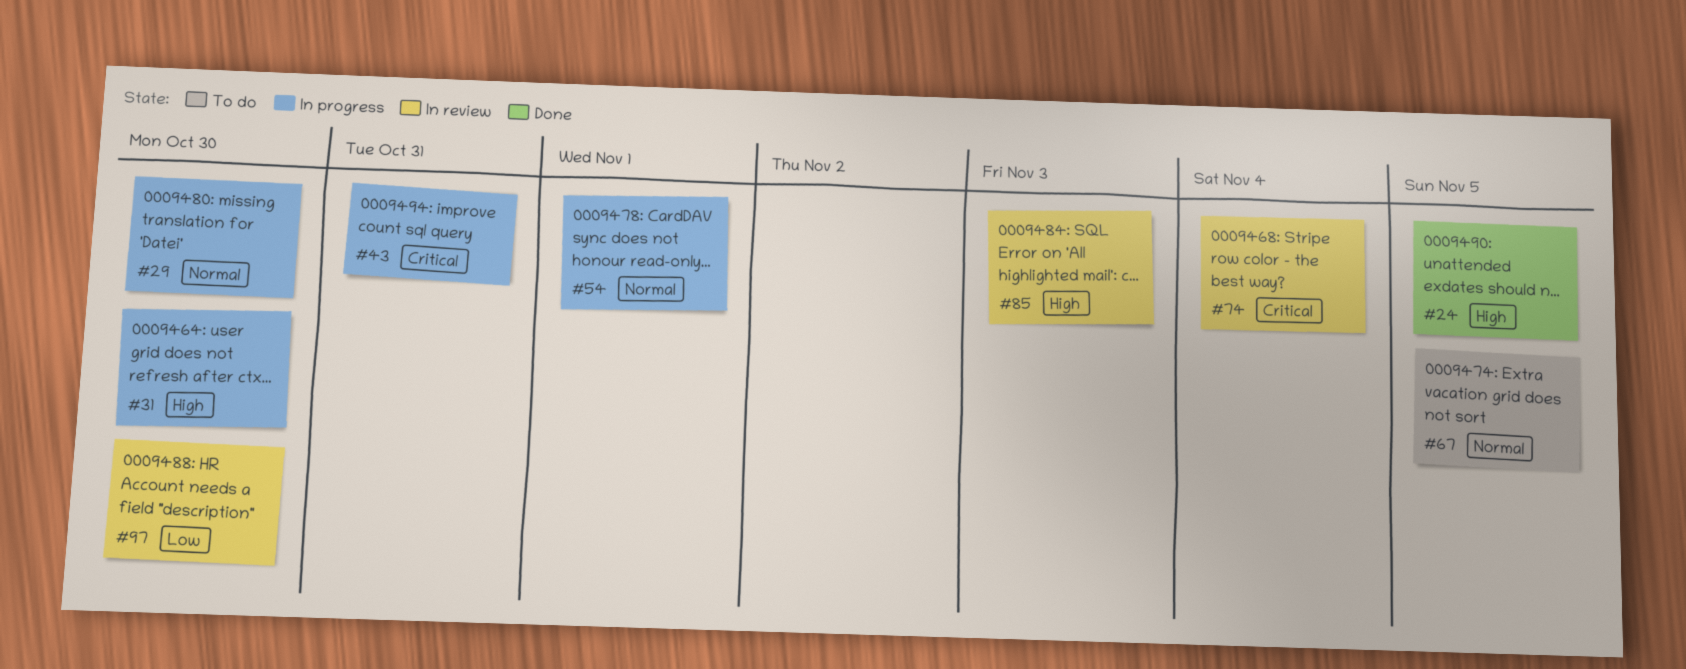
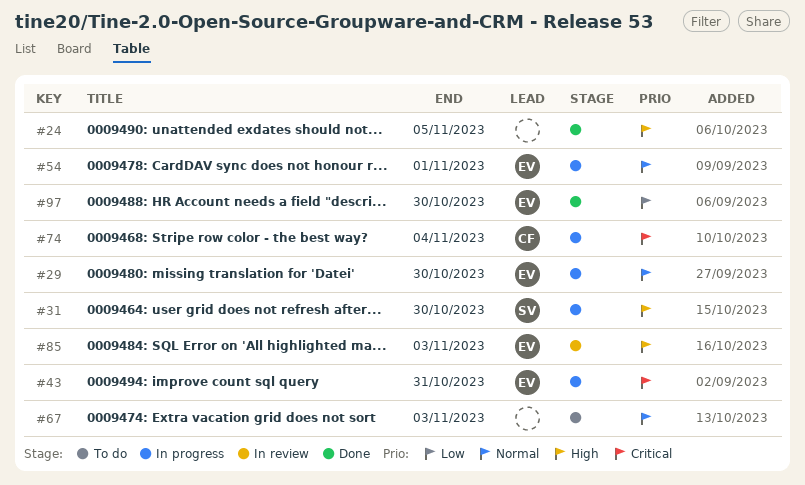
#67, due: Nov 5 -> Nov 3
#74, status: In review -> In progress
#97, status: In review -> Done

